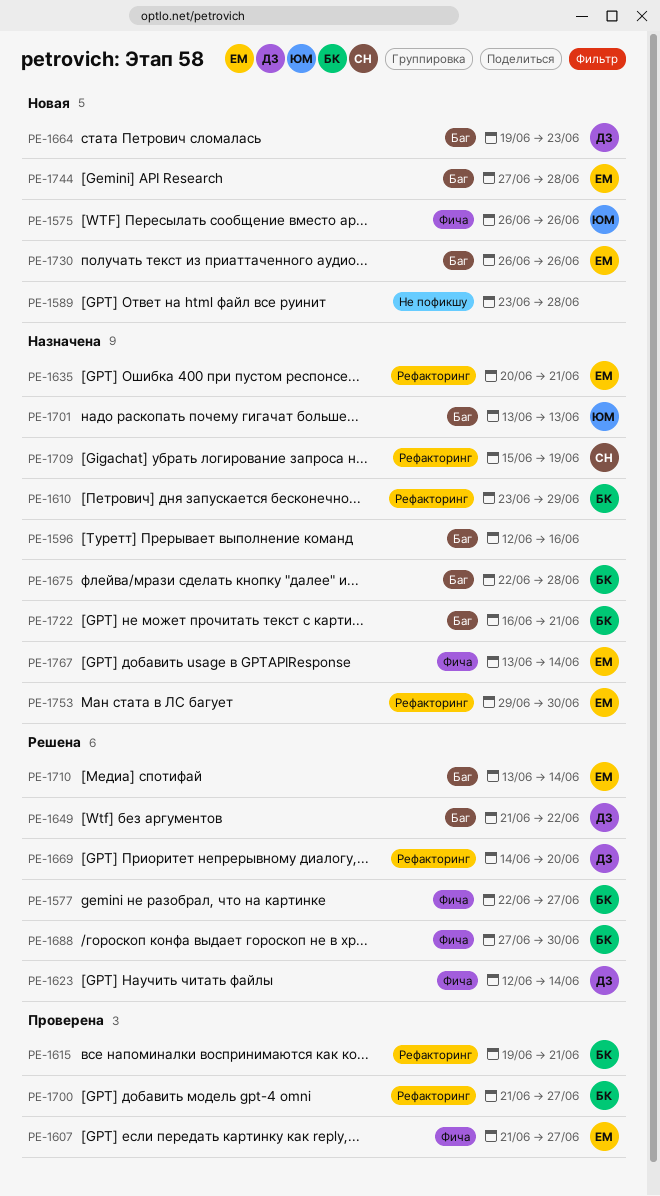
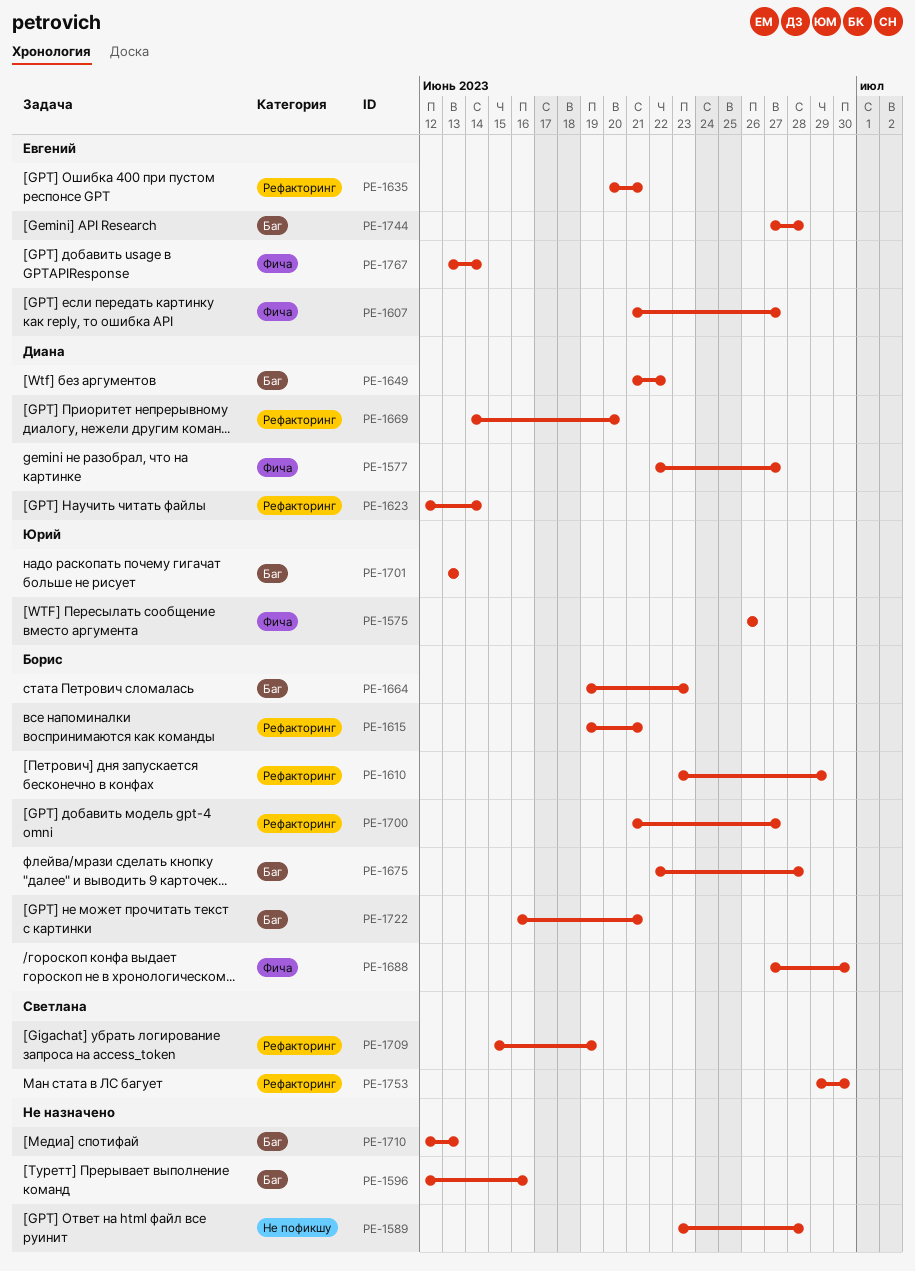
PE-1577, owner: Борис -> Диана
PE-1623, label: Фича -> Рефакторинг
PE-1664, owner: Диана -> Борис
PE-1710, owner: Евгений -> none
PE-1710, start: Jun 13 -> Jun 12
PE-1710, due: Jun 14 -> Jun 13
PE-1730: present -> none
PE-1753, owner: Евгений -> Светлана

